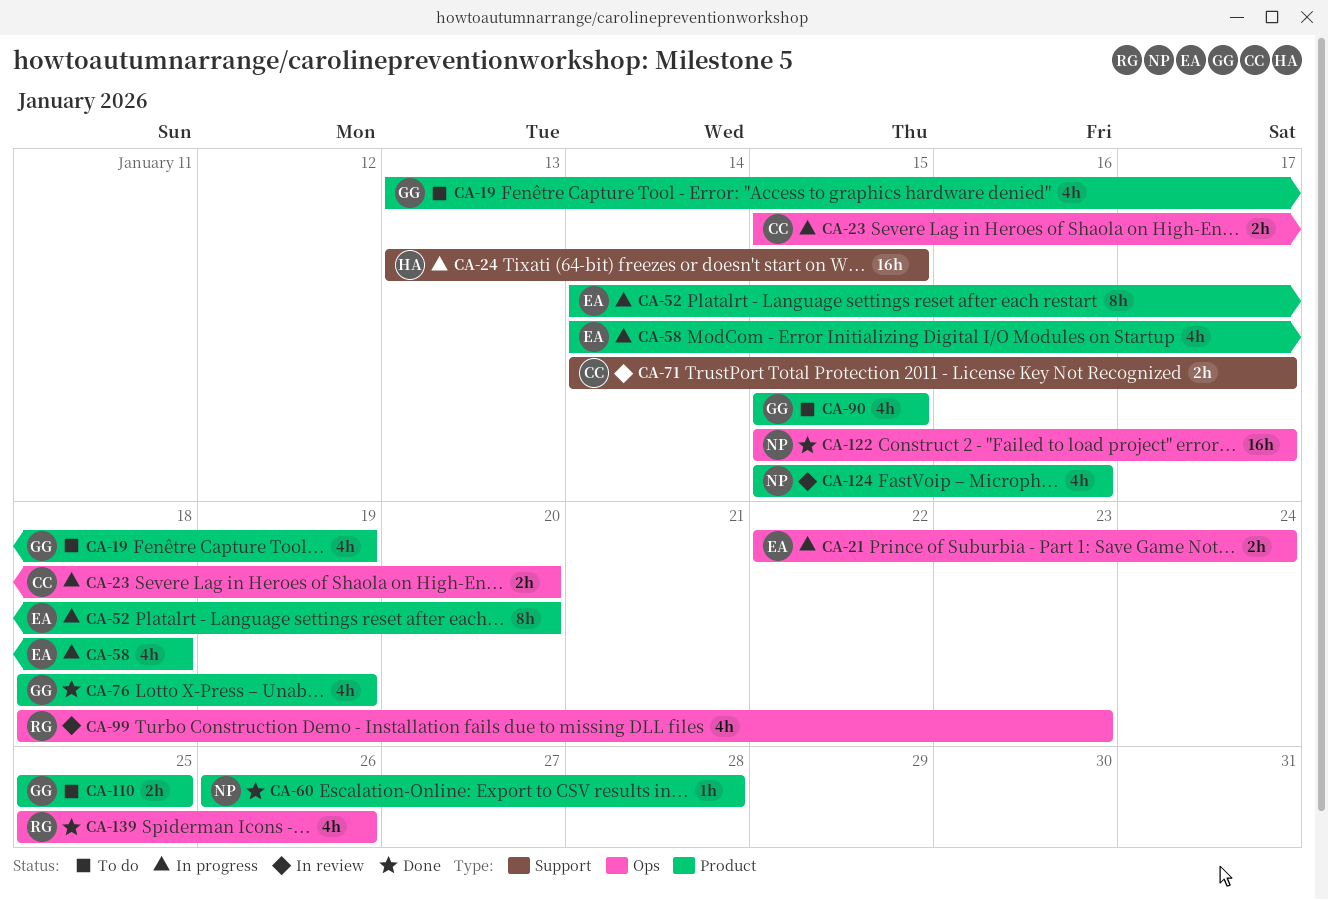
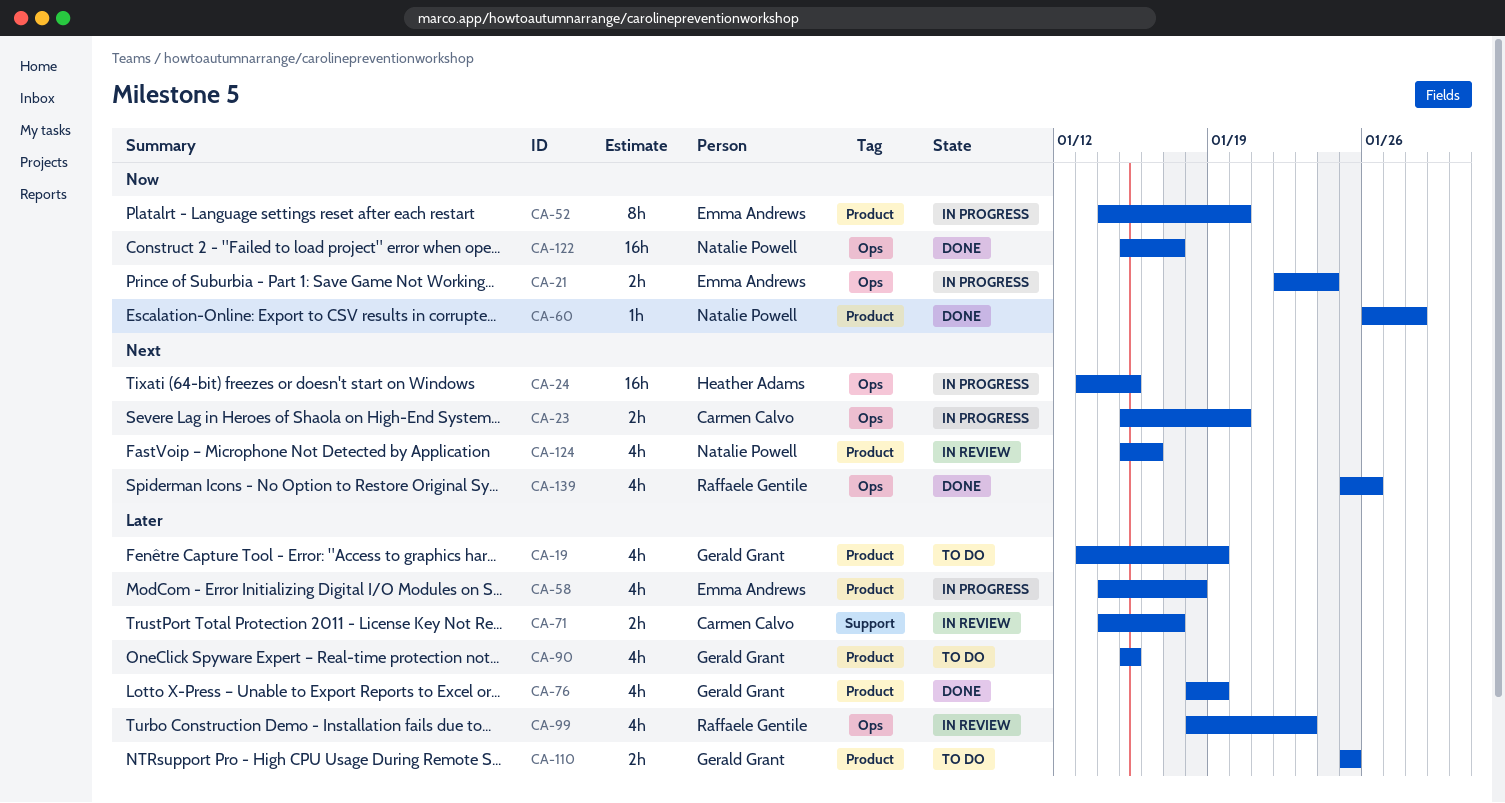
CA-24, label: Support -> Ops

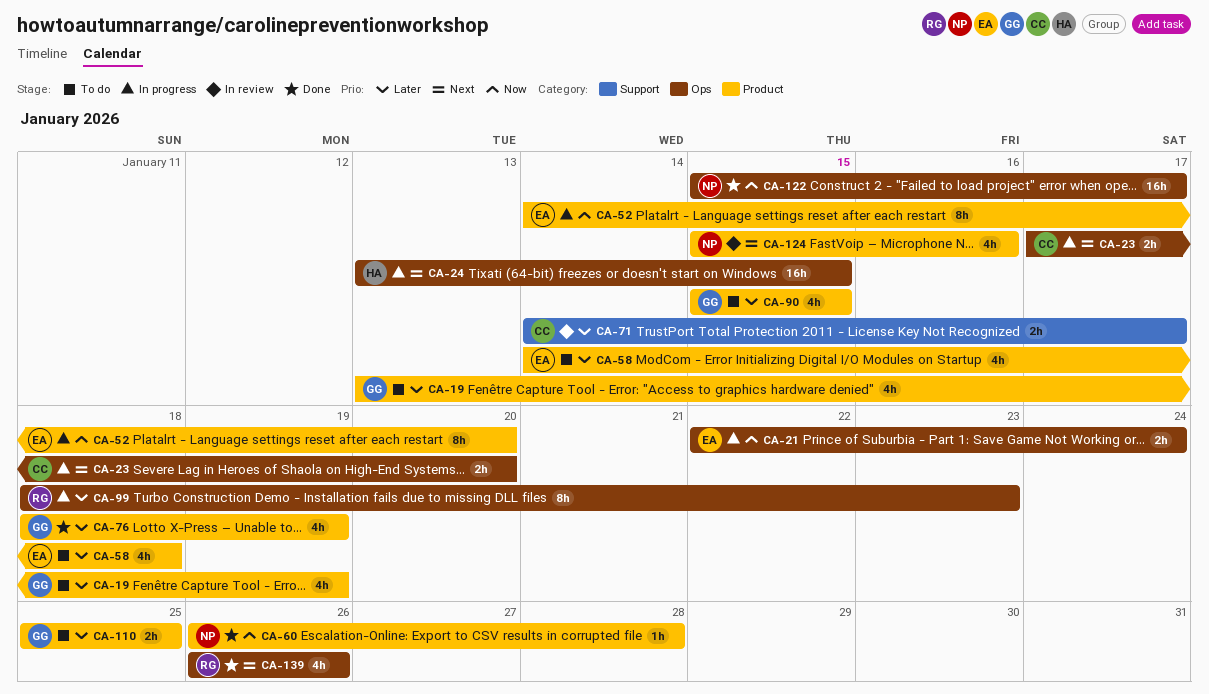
CA-23, start: Jan 15 -> Jan 17
CA-58, status: In progress -> To do
CA-99, status: In review -> In progress
CA-99, estimate: 4h -> 8h
CA-139, start: Jan 25 -> Jan 26

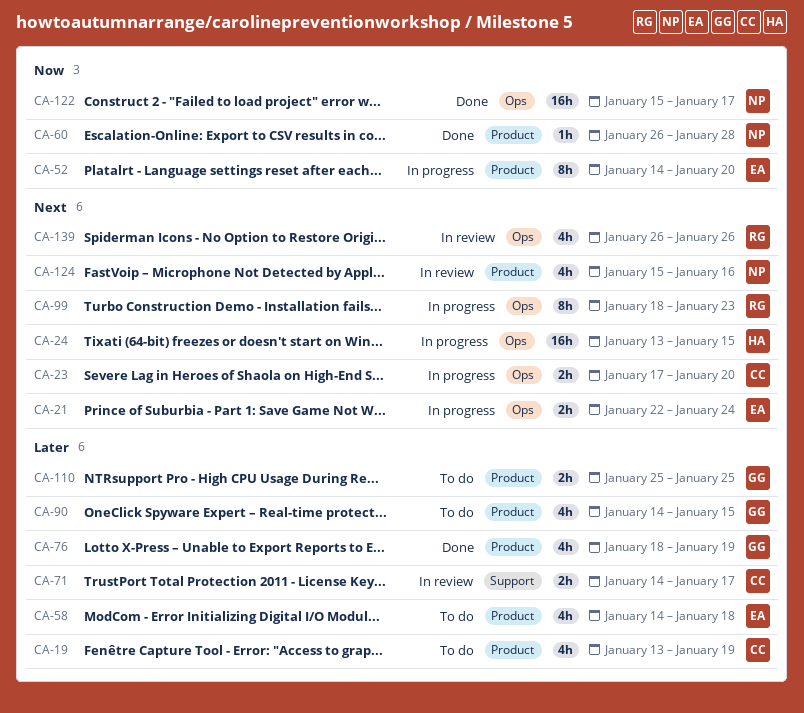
CA-19, owner: GG -> CC
CA-21, priority: Now -> Next
CA-90, start: Jan 15 -> Jan 14
CA-99, priority: Later -> Next
CA-139, status: Done -> In review

